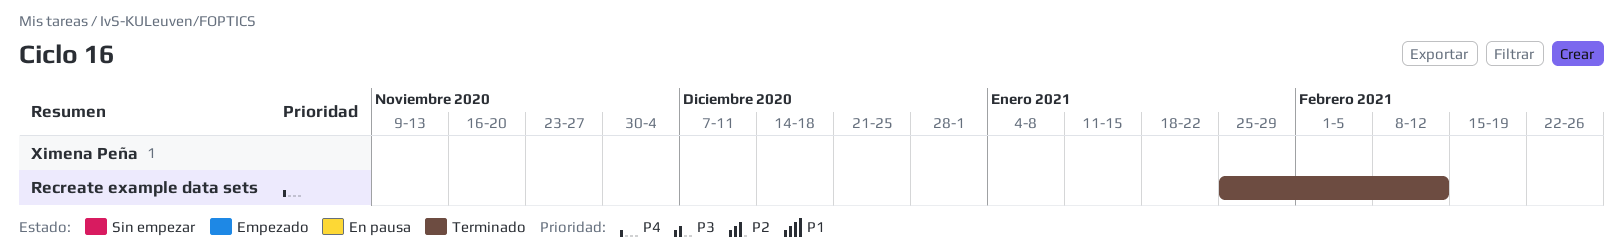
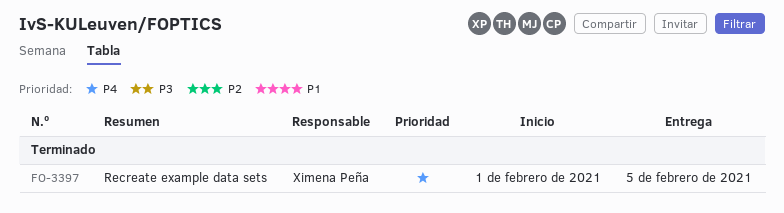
Recreate example data sets, start: Jan 25 -> Feb 1
Recreate example data sets, due: Feb 12 -> Feb 5

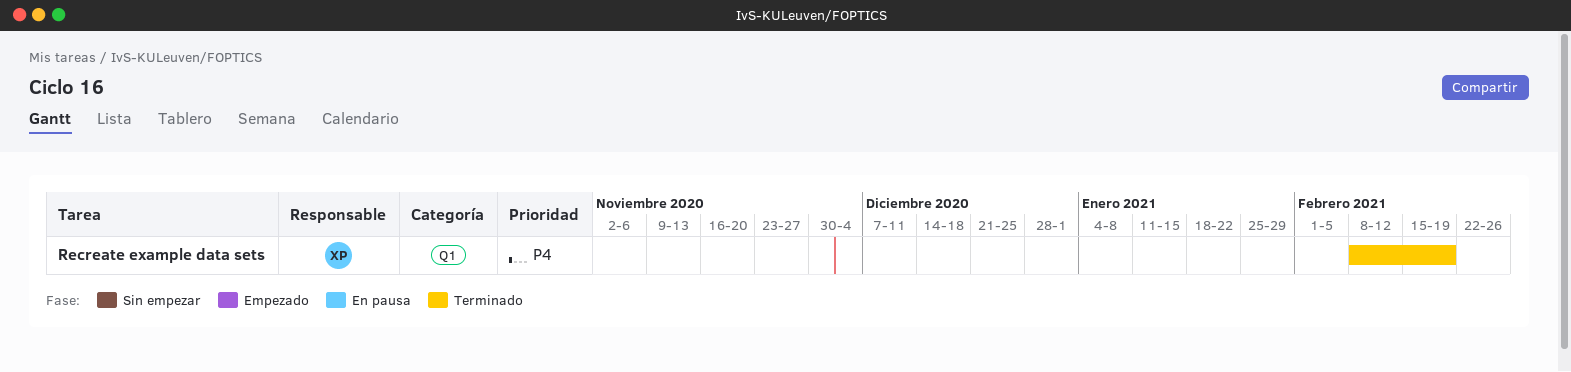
Recreate example data sets, start: Feb 1 -> Feb 8
Recreate example data sets, due: Feb 5 -> Feb 19

